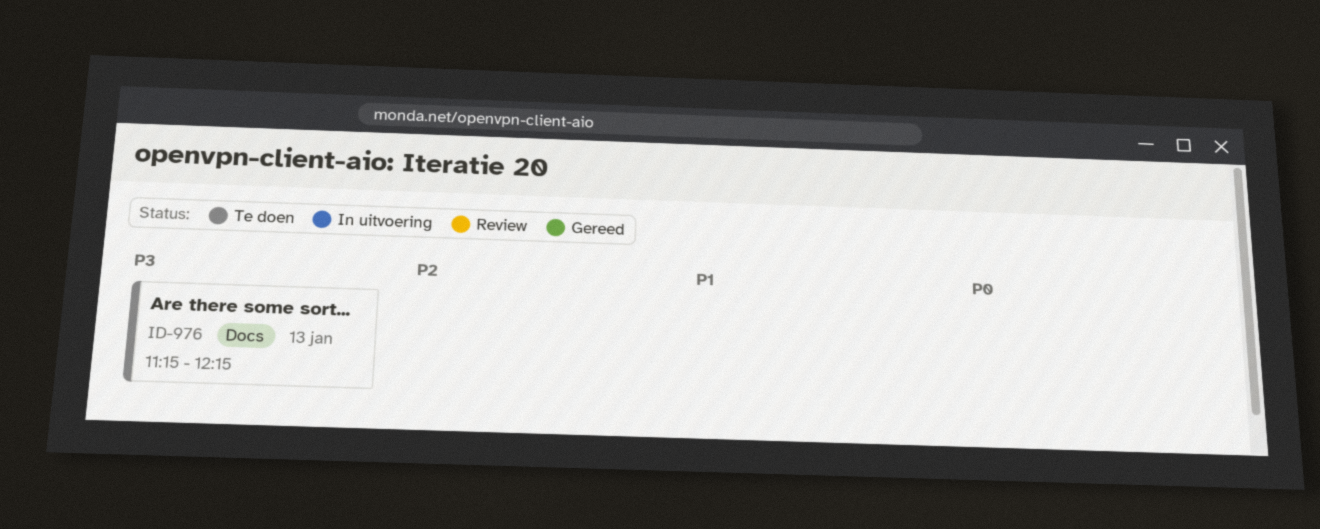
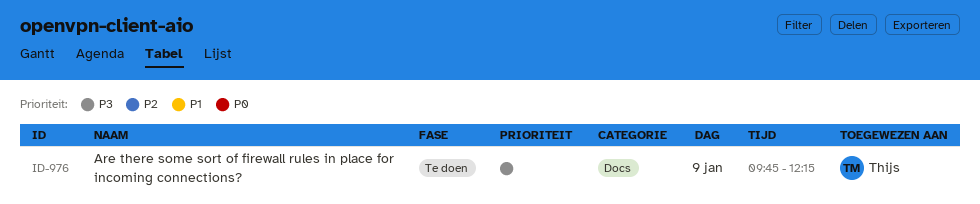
ID-976, day: Jan 13 -> Jan 9
ID-976, begins: 11:15 -> 09:45

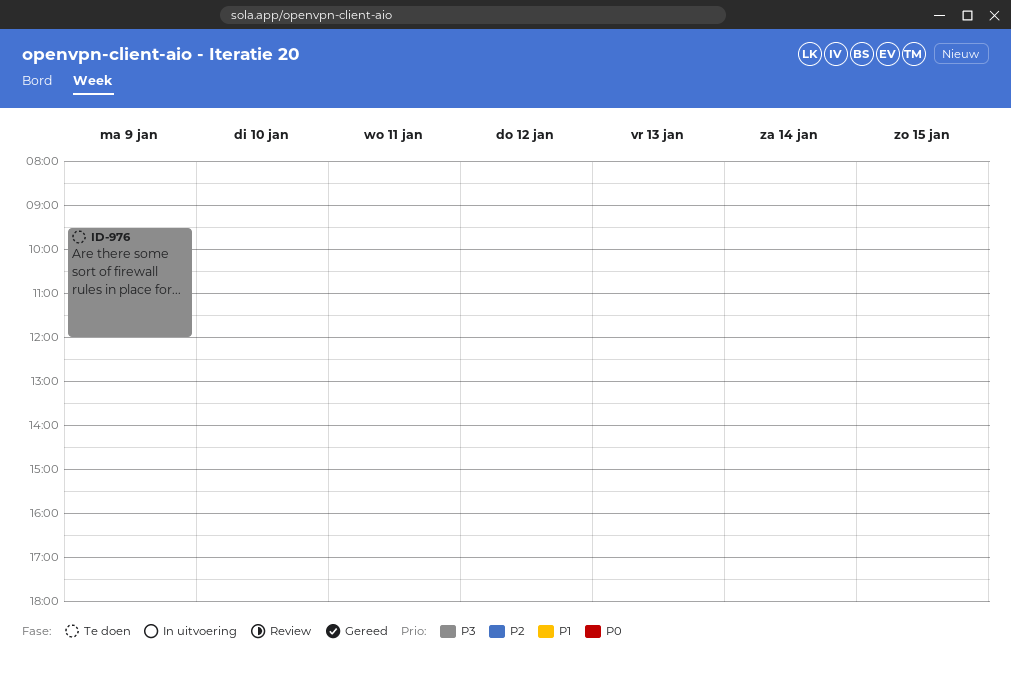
ID-976, begins: 09:45 -> 09:30
ID-976, ends: 12:15 -> 12:00

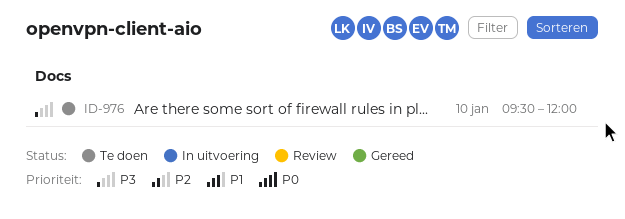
ID-976, day: Jan 9 -> Jan 10

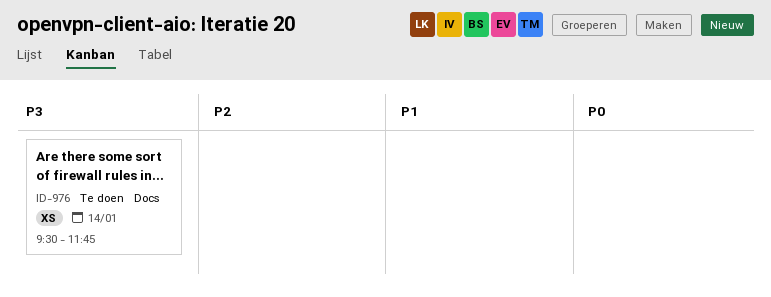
ID-976, day: Jan 10 -> Jan 14
ID-976, ends: 12:00 -> 11:45

